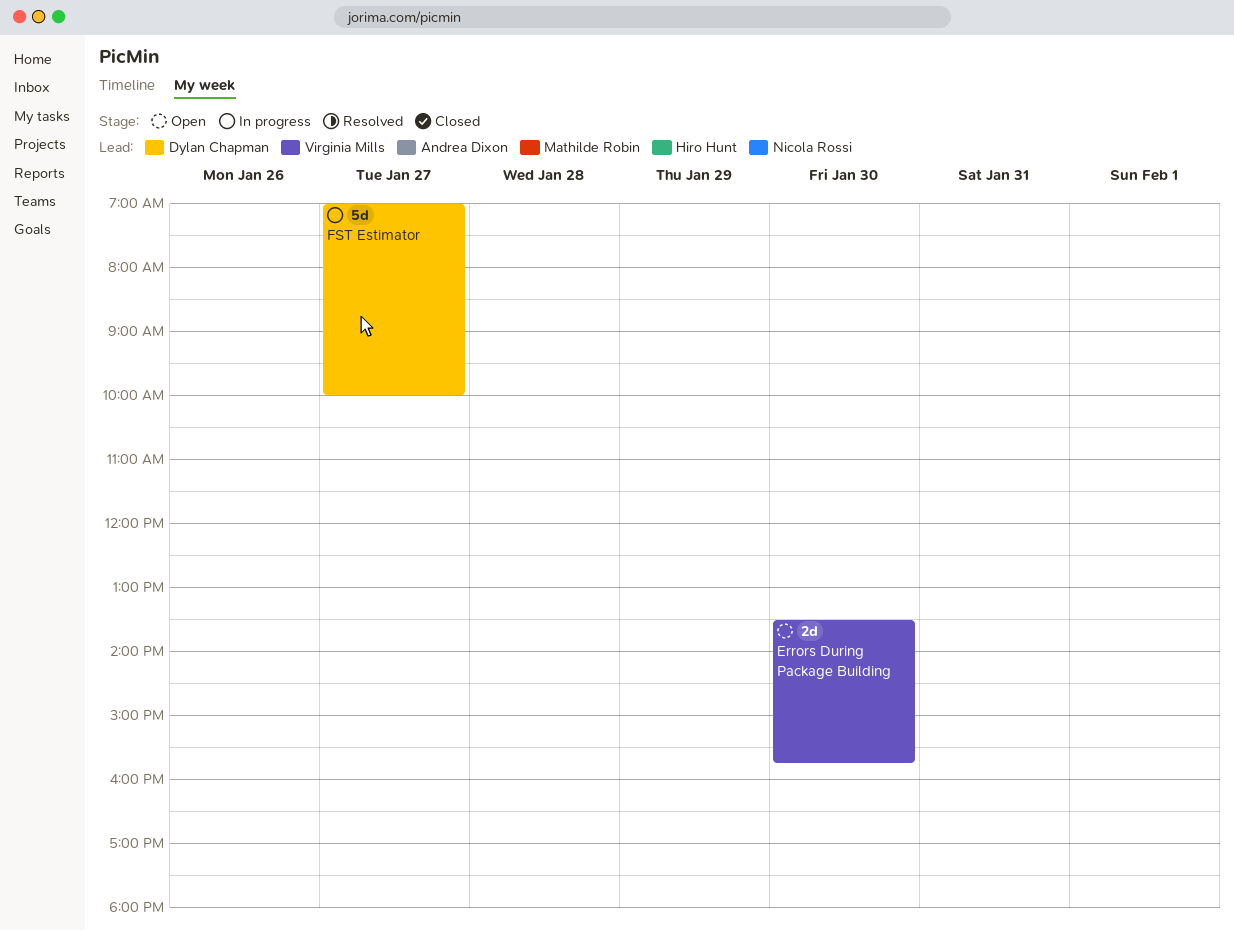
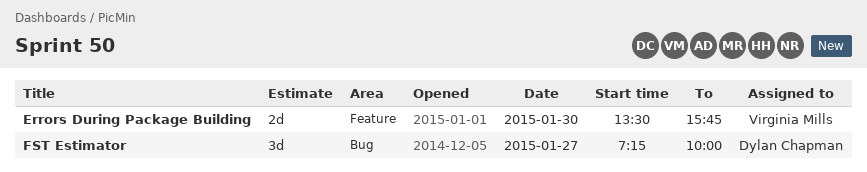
FST Estimator, estimate: 5d -> 3d
FST Estimator, begins: 07:00 -> 07:15

